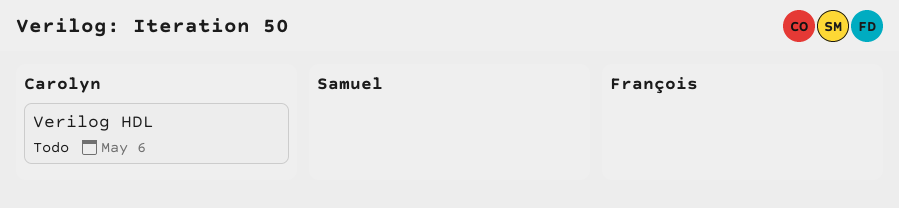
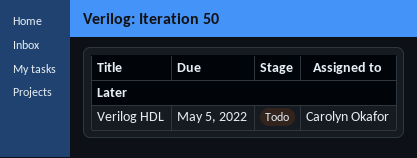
Verilog HDL, due: May 6 -> May 5

